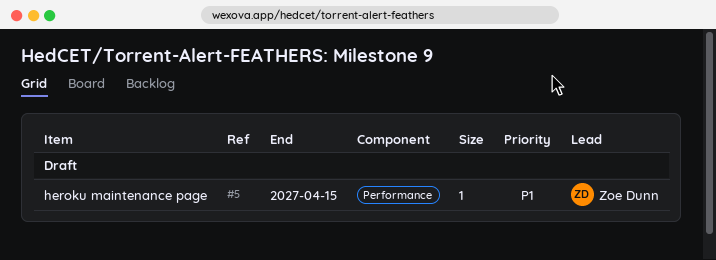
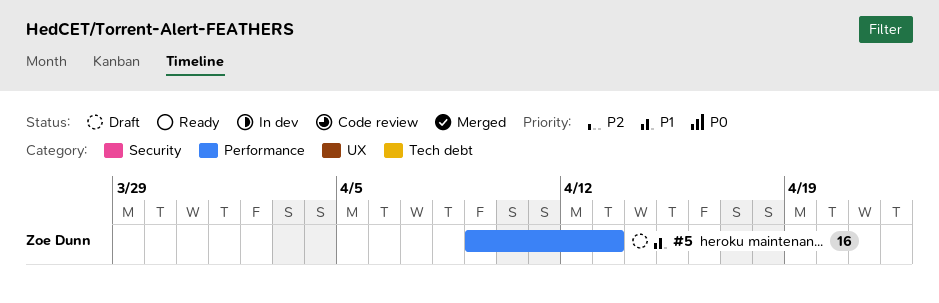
#5, estimate: 1 -> 16
#5, due: Apr 15 -> Apr 13

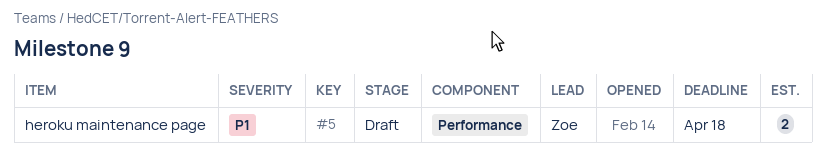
#5, estimate: 16 -> 2
#5, due: Apr 13 -> Apr 18

